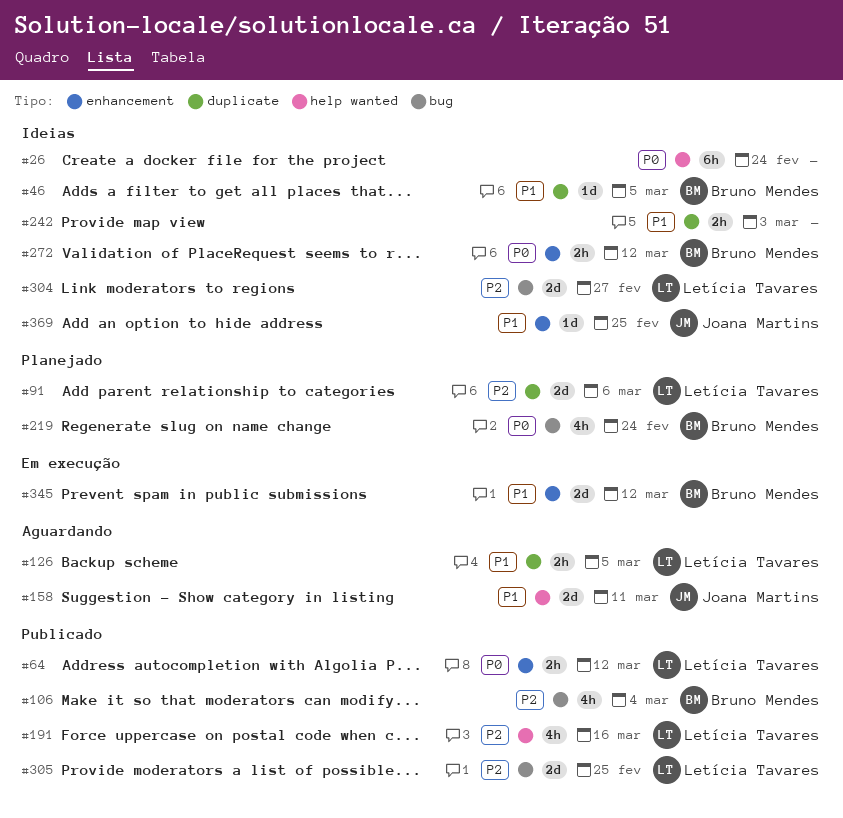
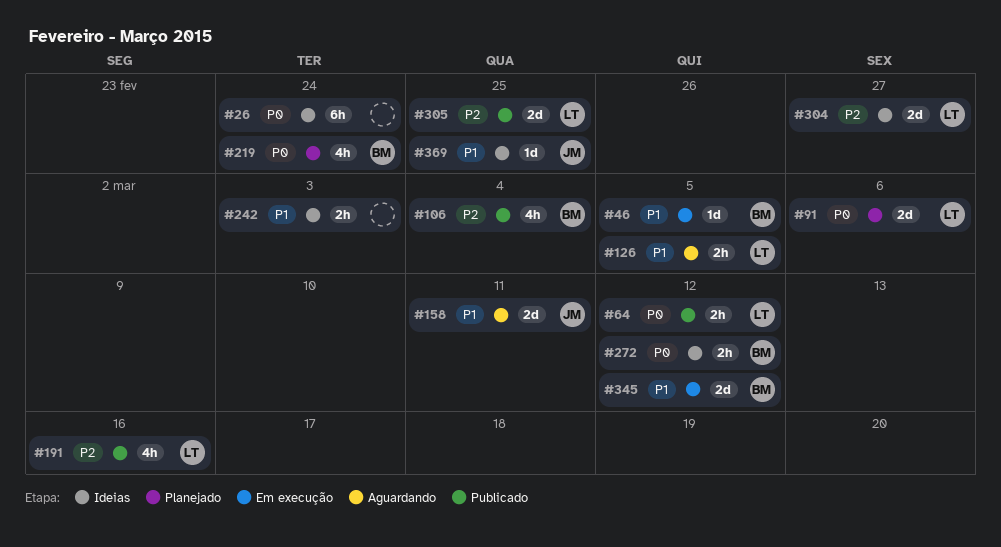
#46, status: Ideias -> Em execução
#91, priority: P2 -> P0

